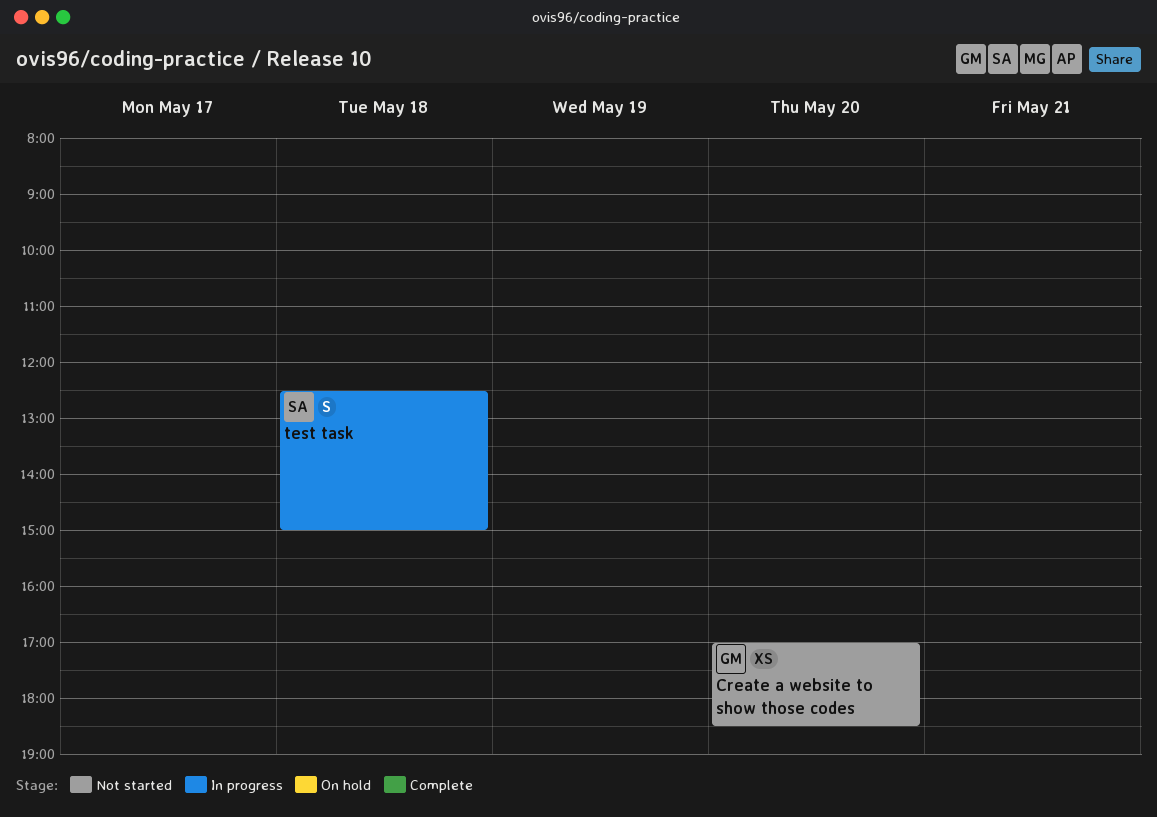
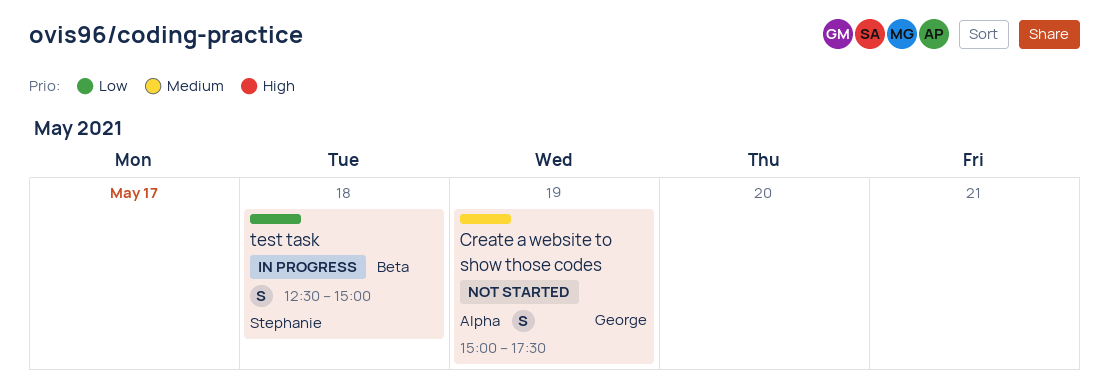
Create a website to show those codes, estimate: XS -> S
Create a website to show those codes, day: May 20 -> May 19
Create a website to show those codes, begins: 17:00 -> 15:00
Create a website to show those codes, ends: 18:30 -> 17:30

